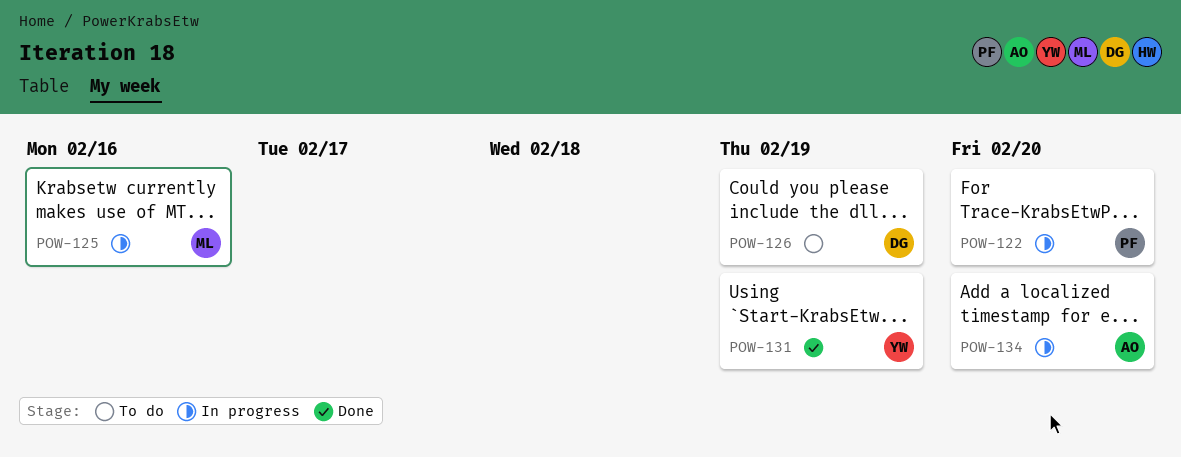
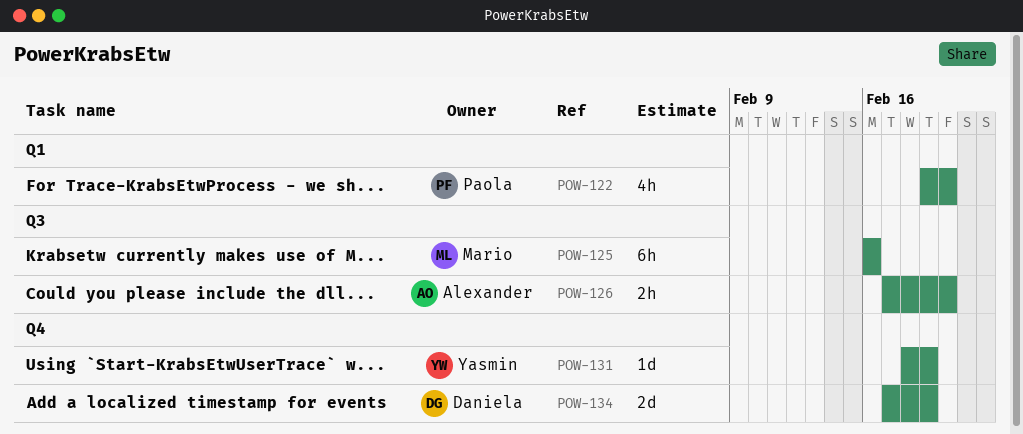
POW-126, owner: Daniela -> Alexander
POW-126, due: Feb 19 -> Feb 20
POW-134, owner: Alexander -> Daniela
POW-134, due: Feb 20 -> Feb 19

